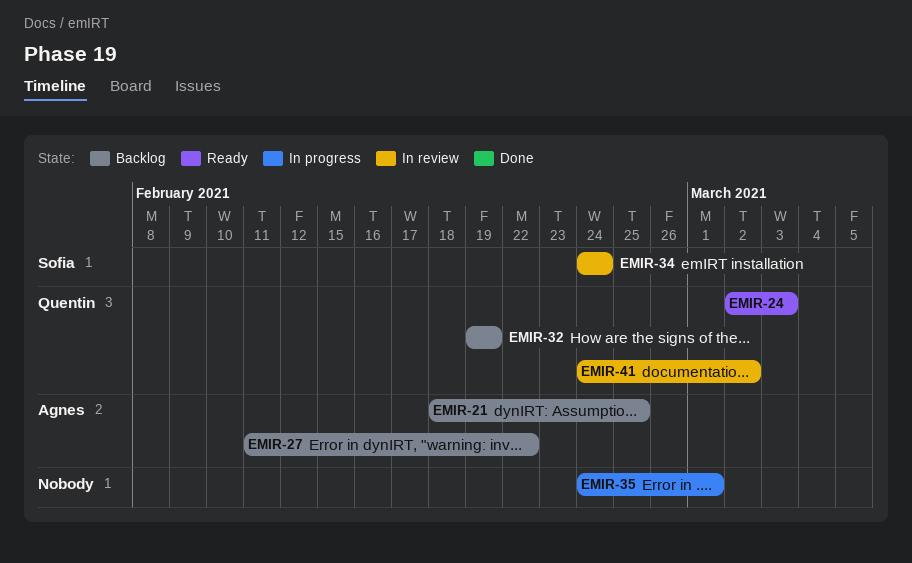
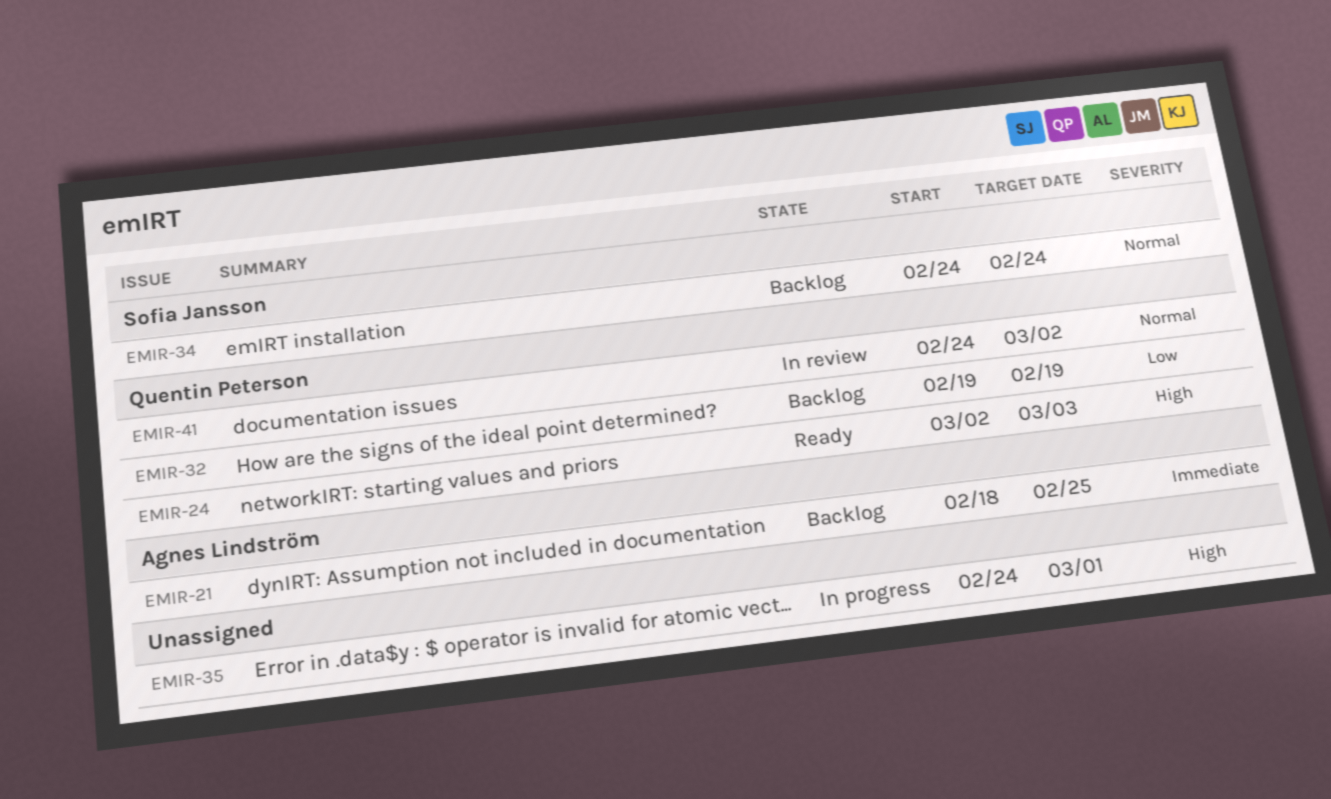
EMIR-27: present -> none
EMIR-34, status: In review -> Backlog

